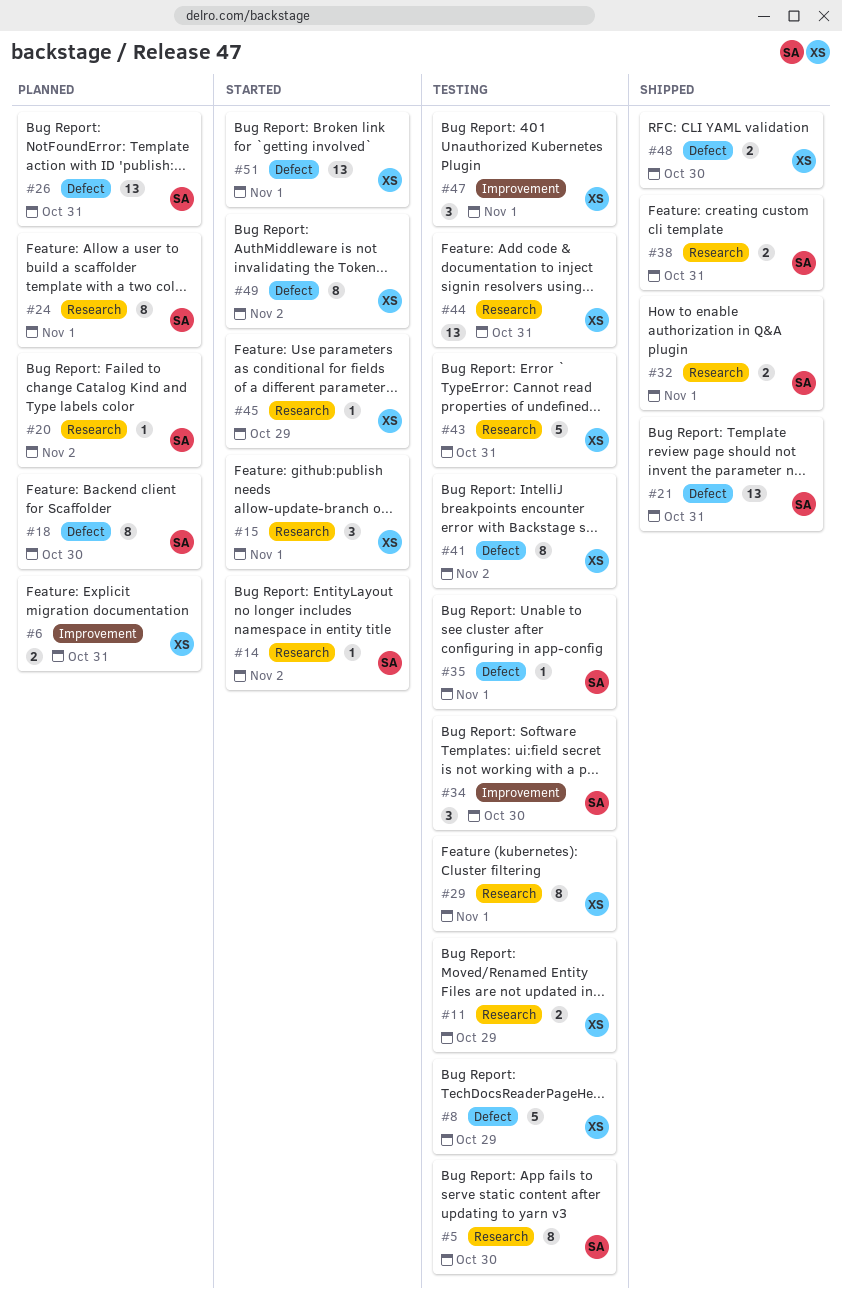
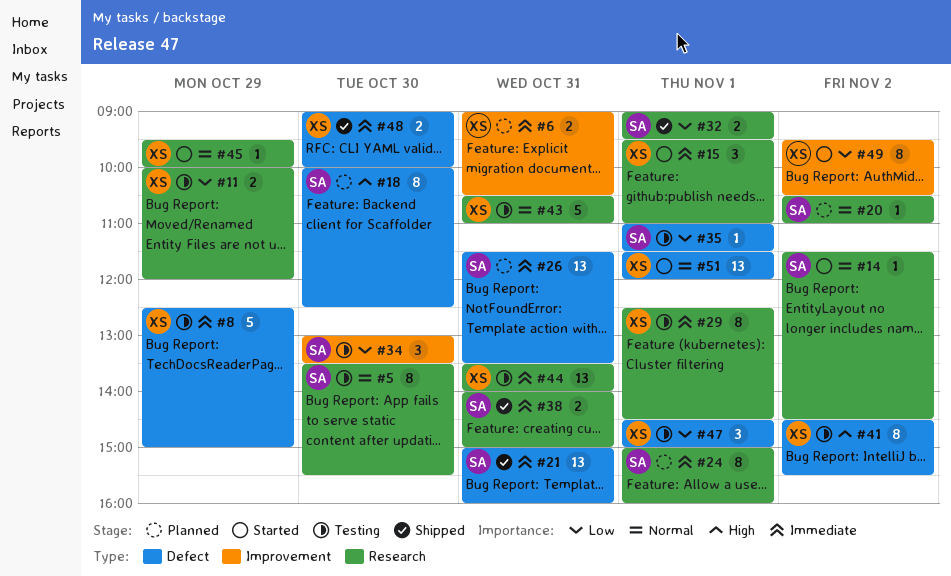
#47, label: Improvement -> Defect
#49, label: Defect -> Improvement

